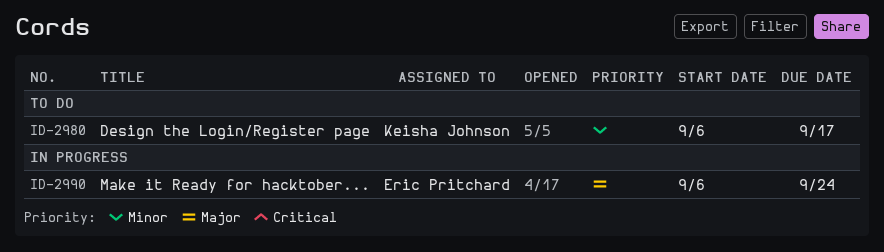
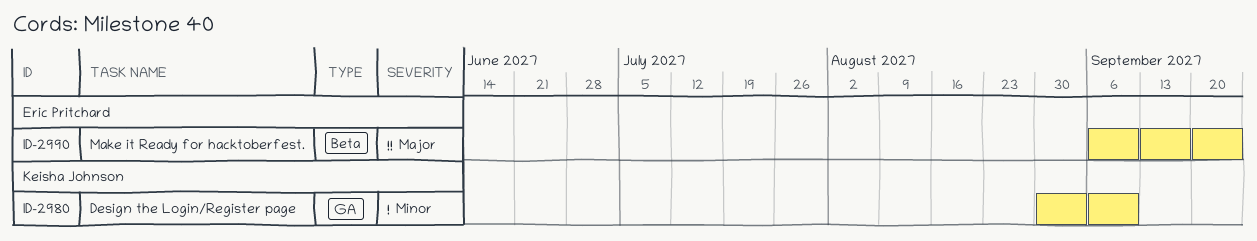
ID-2980, start: Sep 6 -> Aug 30
ID-2980, due: Sep 17 -> Sep 10

